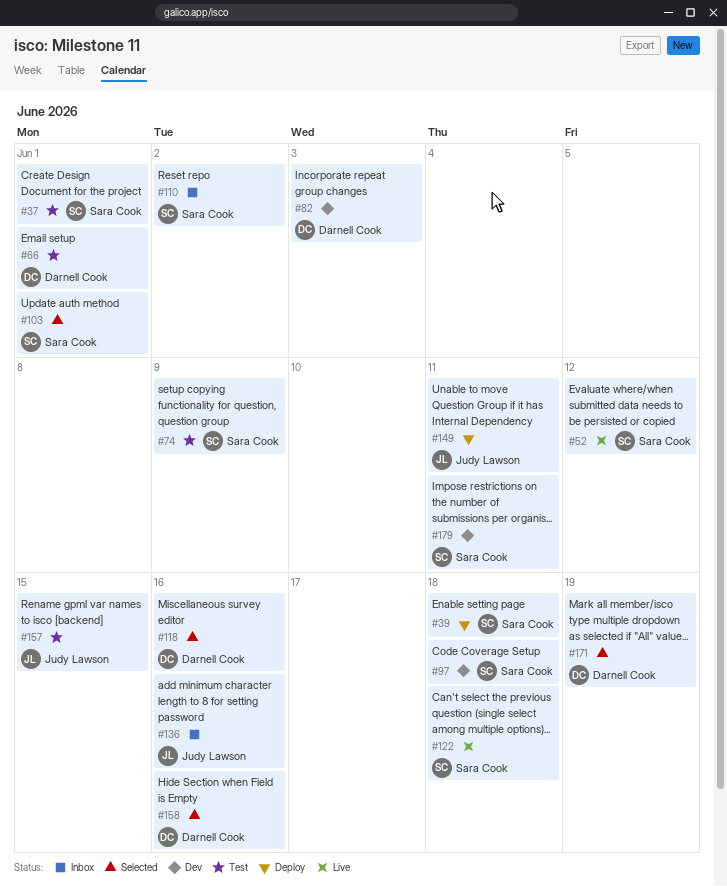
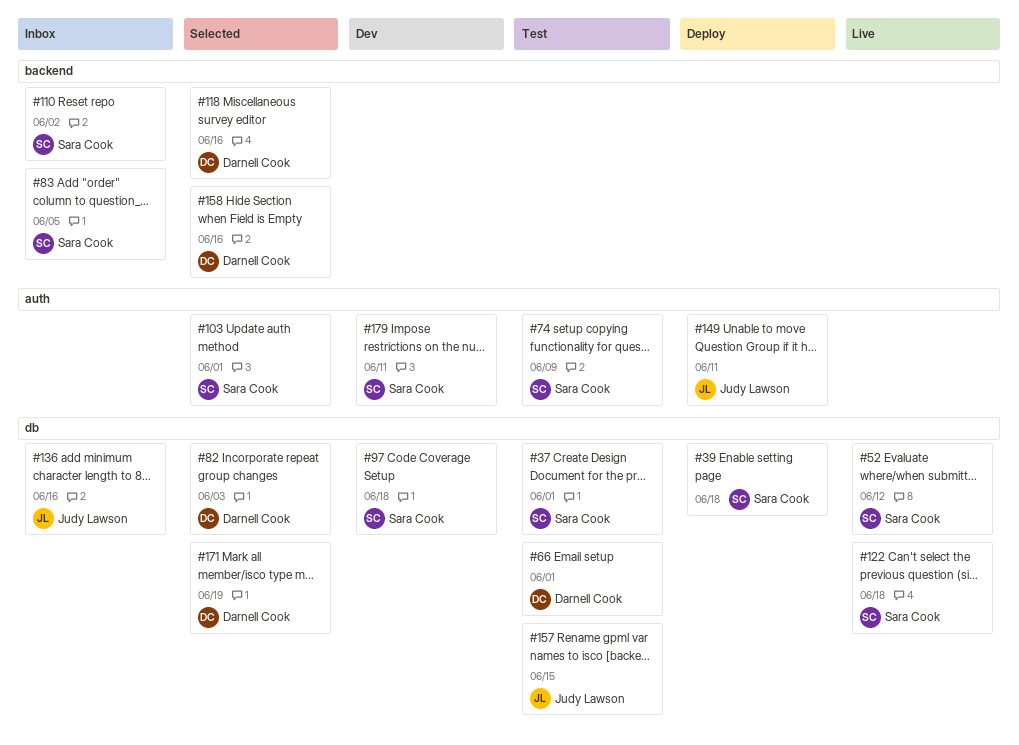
#82, status: Dev -> Selected
#83: none -> present

